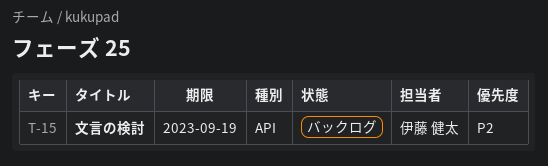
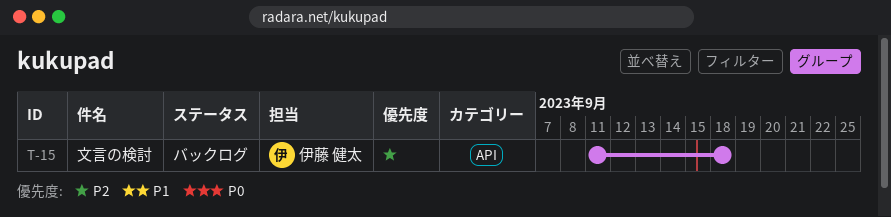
T-15, due: Sep 19 -> Sep 18

